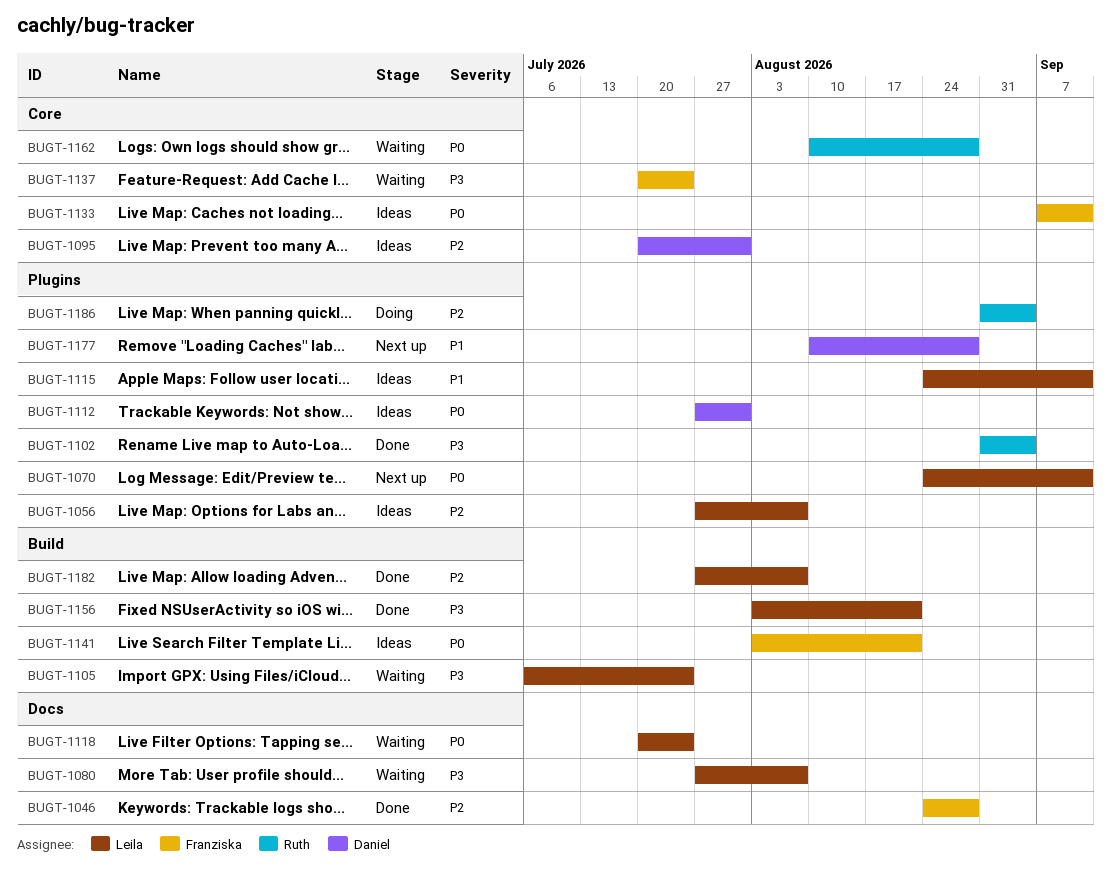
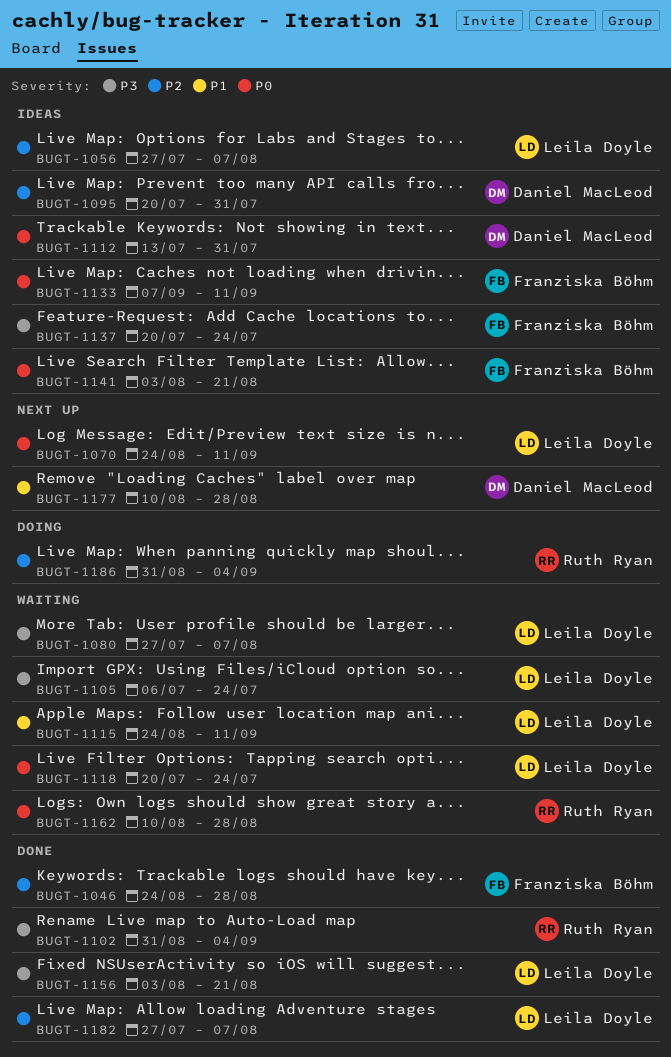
BUGT-1112, start: Jul 27 -> Jul 13
BUGT-1115, status: Ideas -> Waiting
BUGT-1137, status: Waiting -> Ideas

